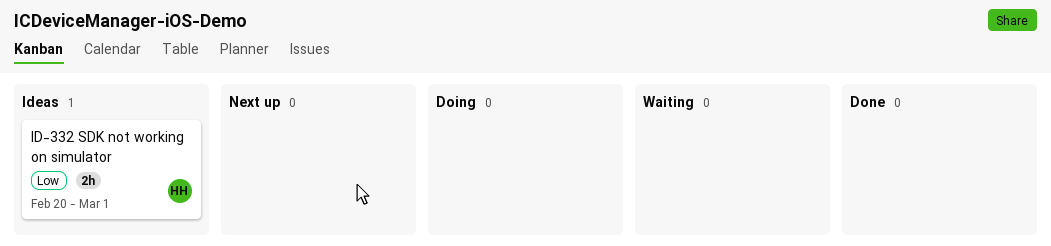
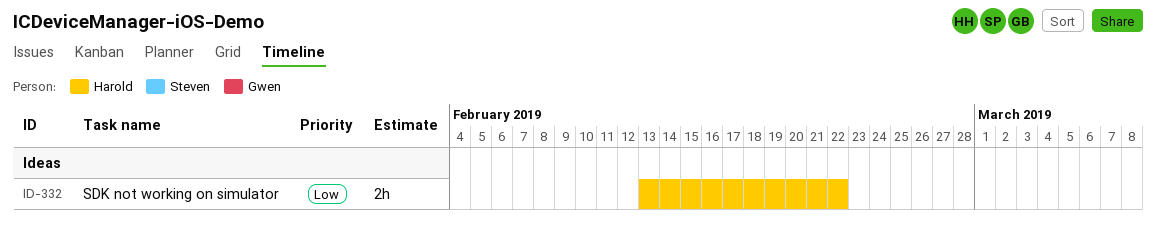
ID-332, start: Feb 20 -> Feb 13
ID-332, due: Mar 1 -> Feb 22

